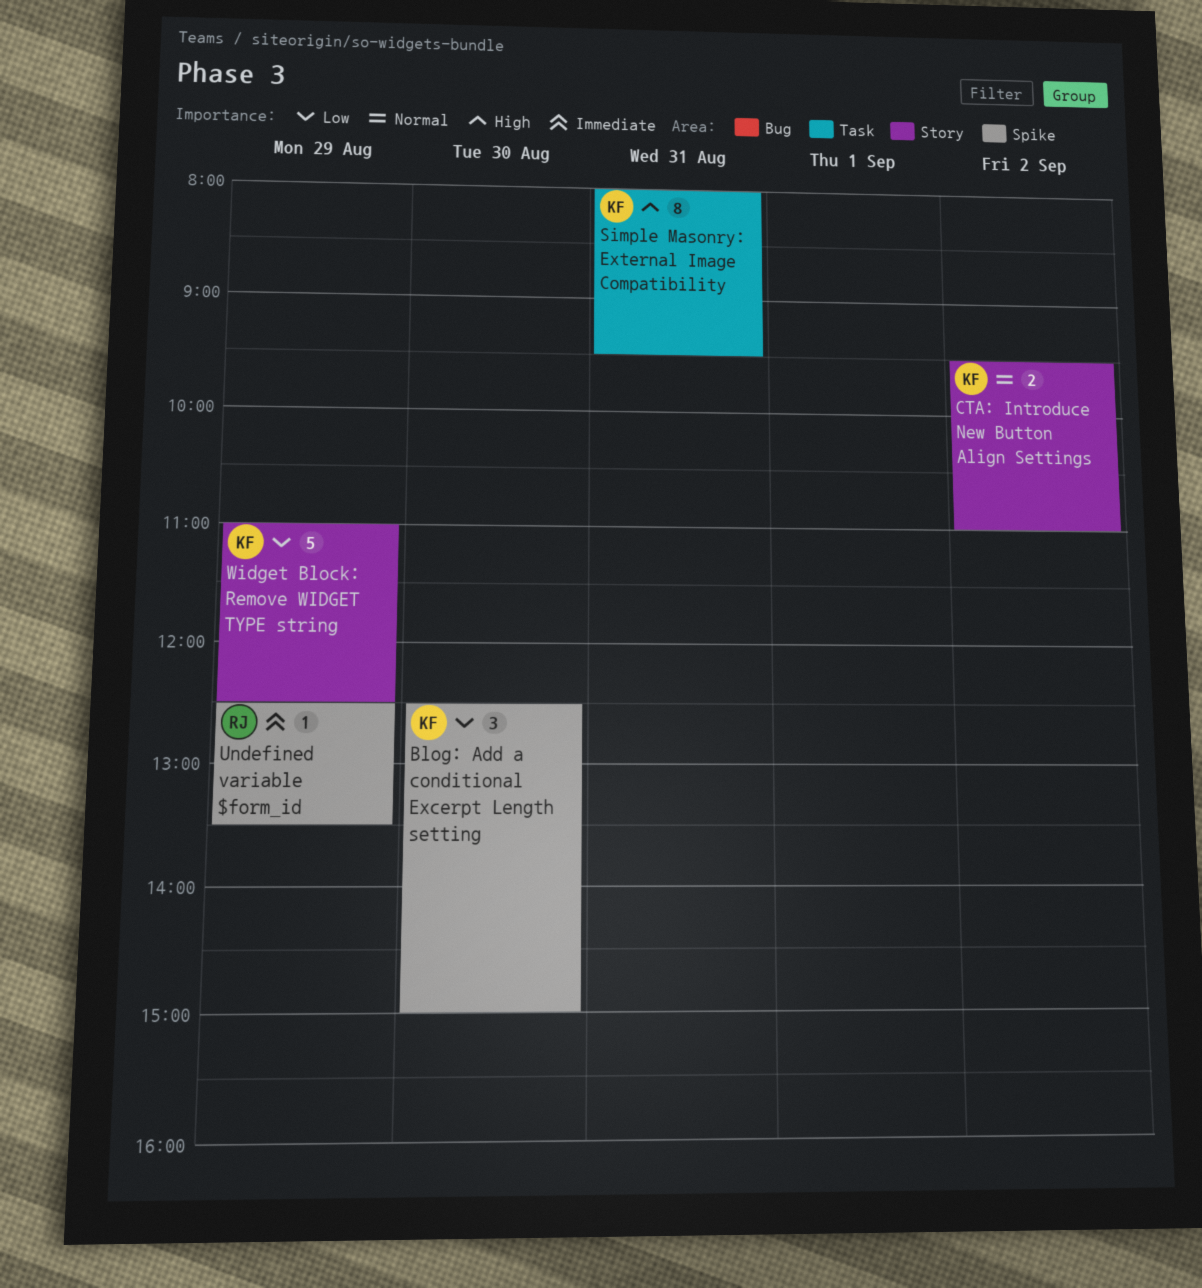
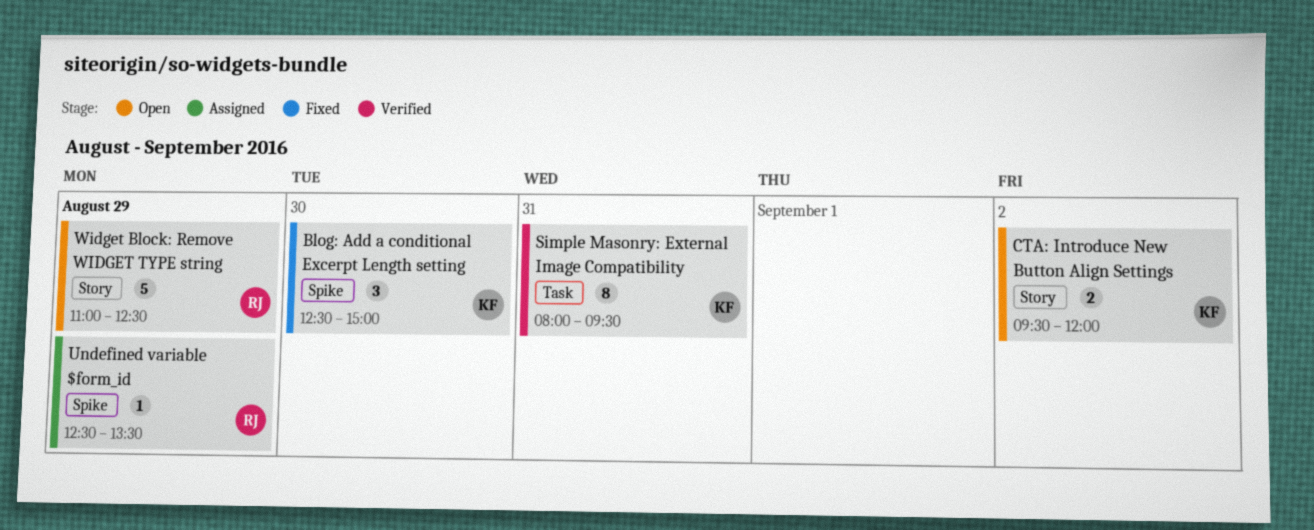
CTA: Introduce New Button Align Settings, ends: 11:00 -> 12:00
Widget Block: Remove WIDGET TYPE string, owner: KF -> RJ

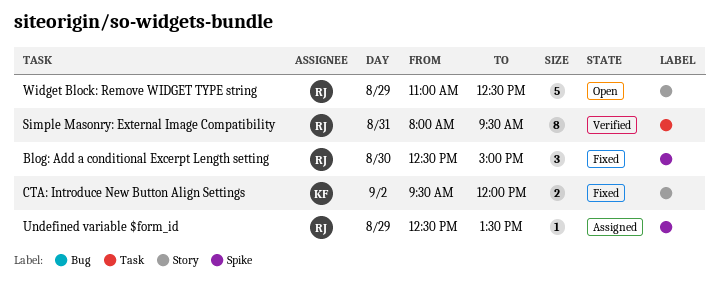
Blog: Add a conditional Excerpt Length setting, owner: KF -> RJ
CTA: Introduce New Button Align Settings, status: Open -> Fixed
Simple Masonry: External Image Compatibility, owner: KF -> RJ

